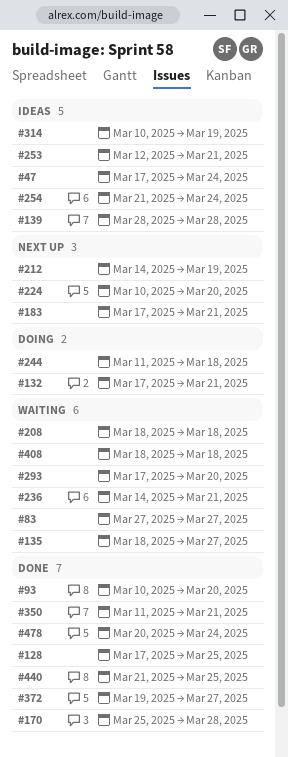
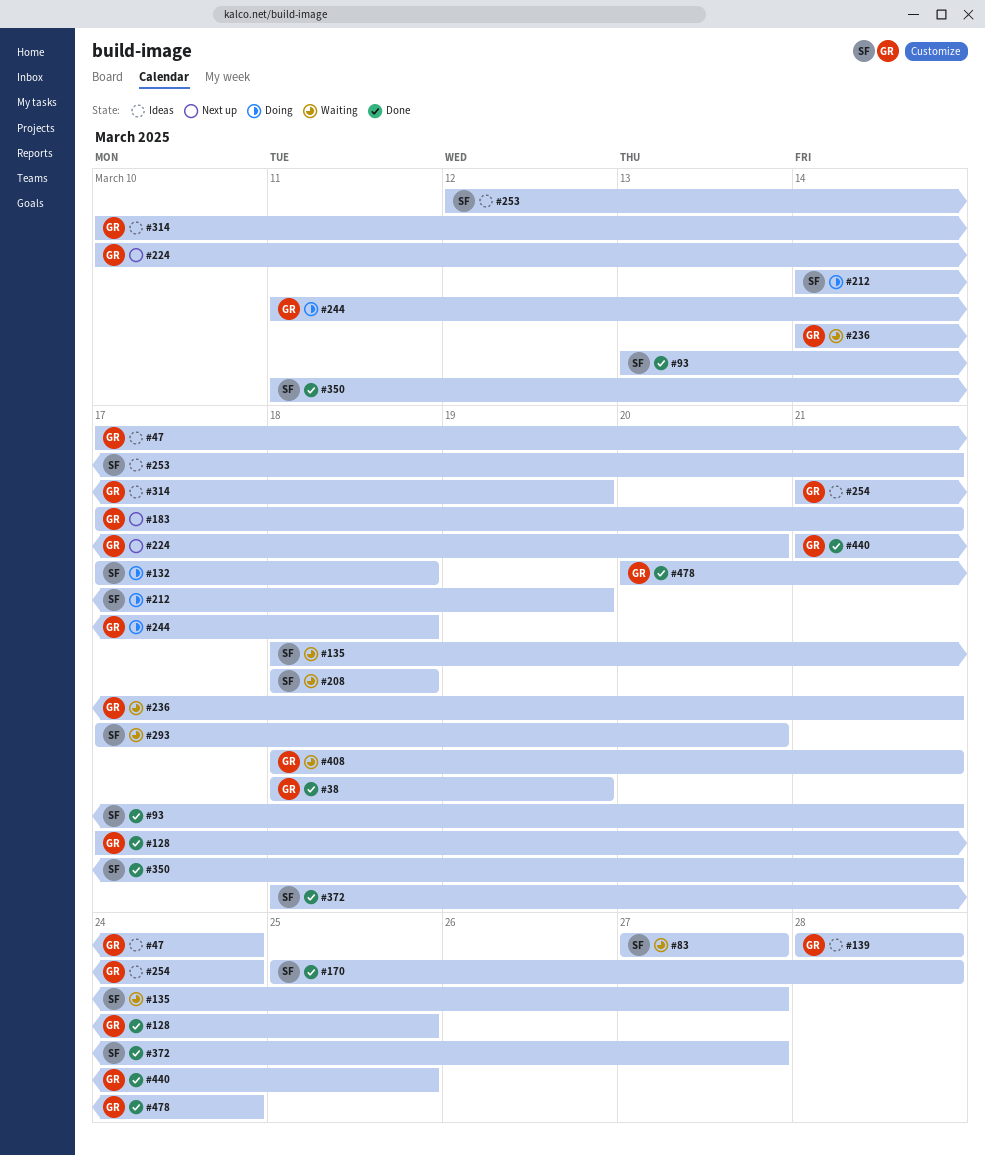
#38: none -> present
#93, start: Mar 10 -> Mar 13
#93, due: Mar 20 -> Mar 21
#132, due: Mar 21 -> Mar 18
#212, status: Next up -> Doing
#372, start: Mar 19 -> Mar 18
#408, due: Mar 18 -> Mar 21

